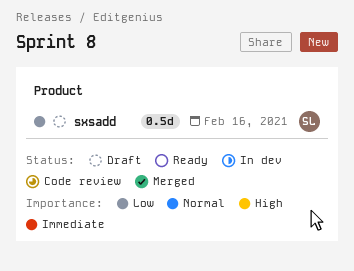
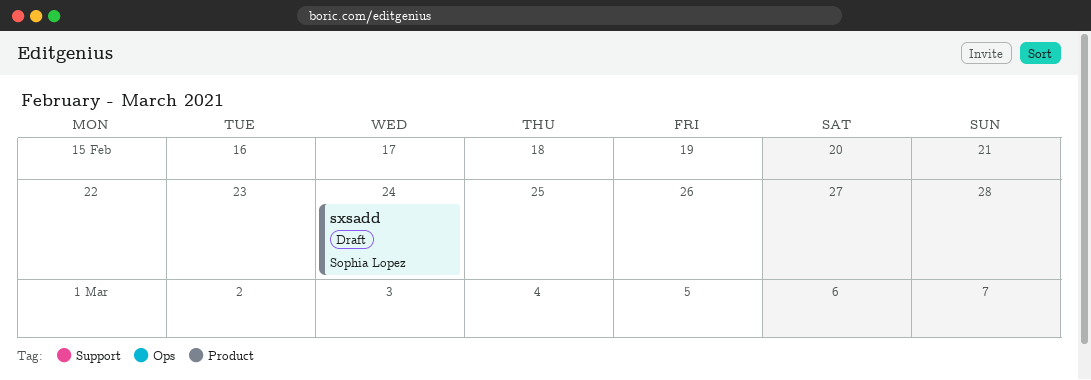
sxsadd, due: Feb 16 -> Feb 24

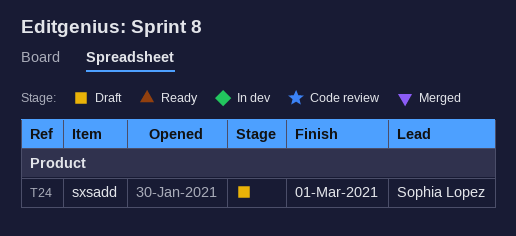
sxsadd, due: Feb 24 -> Mar 1

